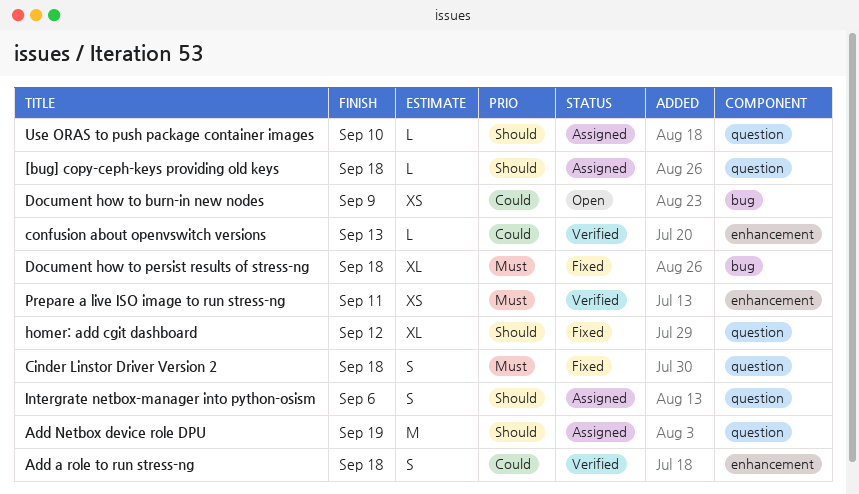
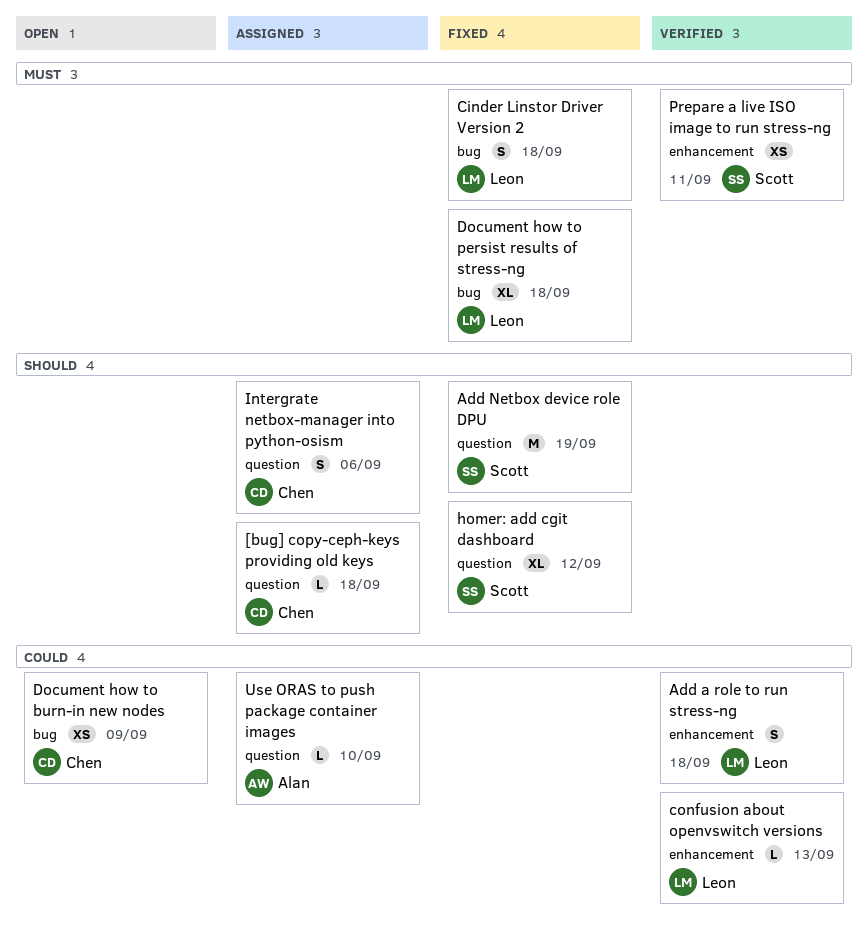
Add Netbox device role DPU, status: Assigned -> Fixed
Cinder Linstor Driver Version 2, label: question -> bug
Use ORAS to push package container images, priority: Should -> Could

